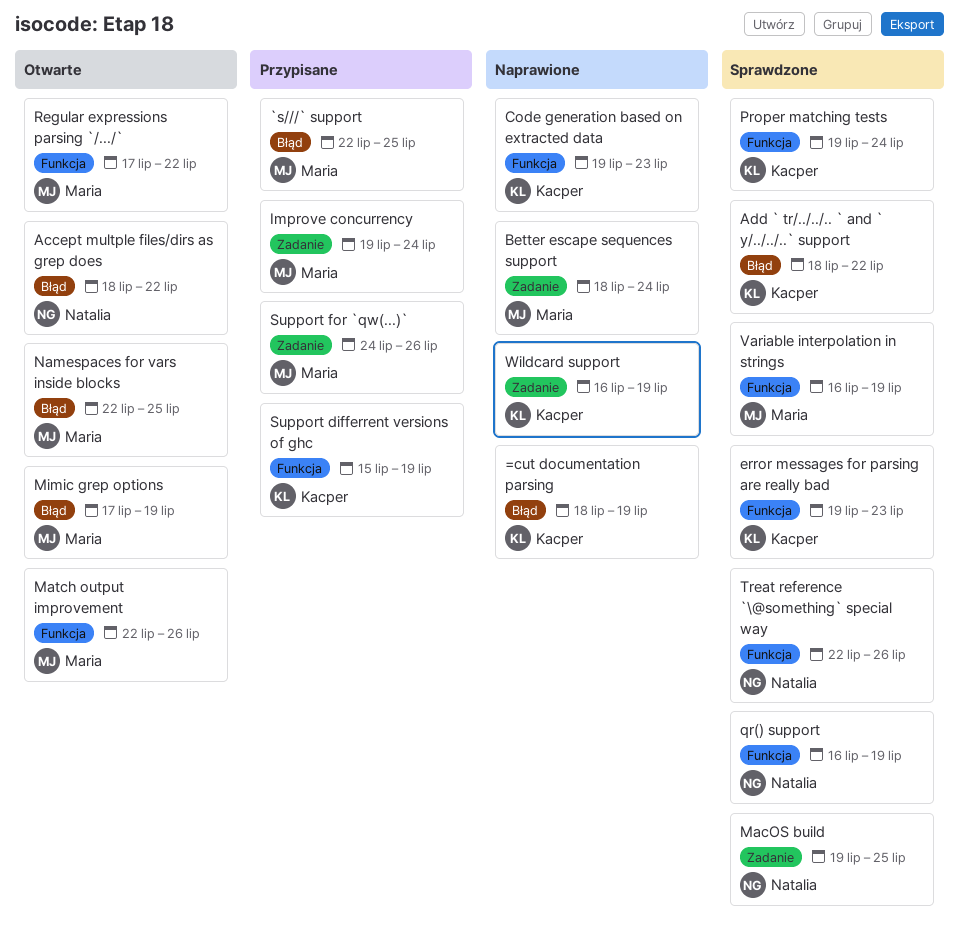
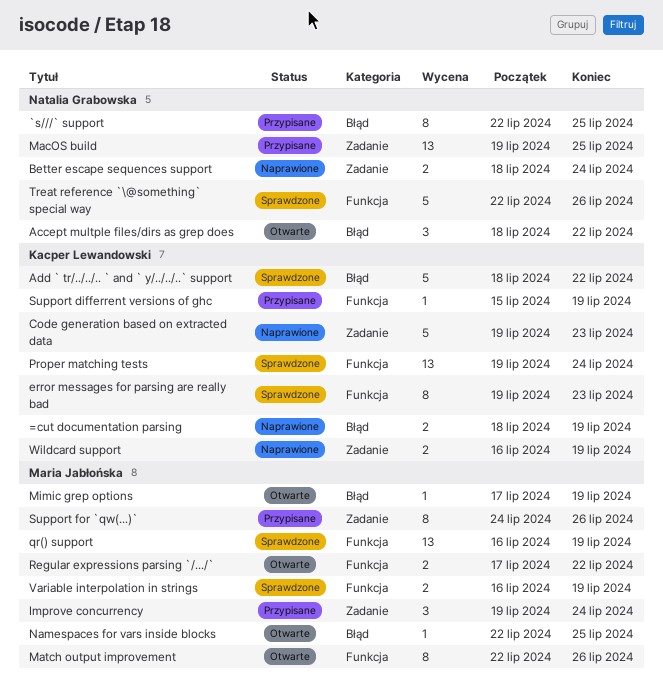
`s///` support, owner: Maria Jabłońska -> Natalia Grabowska
Better escape sequences support, owner: Maria Jabłońska -> Natalia Grabowska
Code generation based on extracted data, label: Funkcja -> Zadanie
MacOS build, status: Sprawdzone -> Przypisane
qr() support, owner: Natalia Grabowska -> Maria Jabłońska

